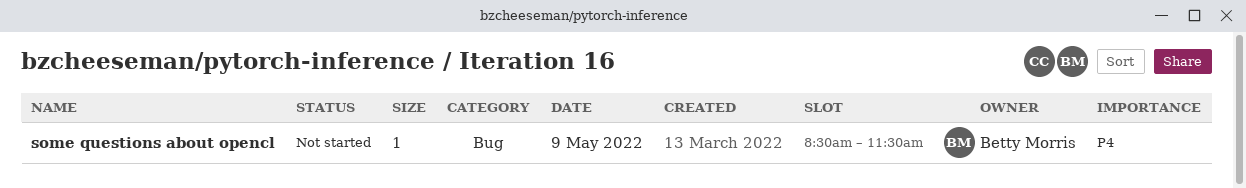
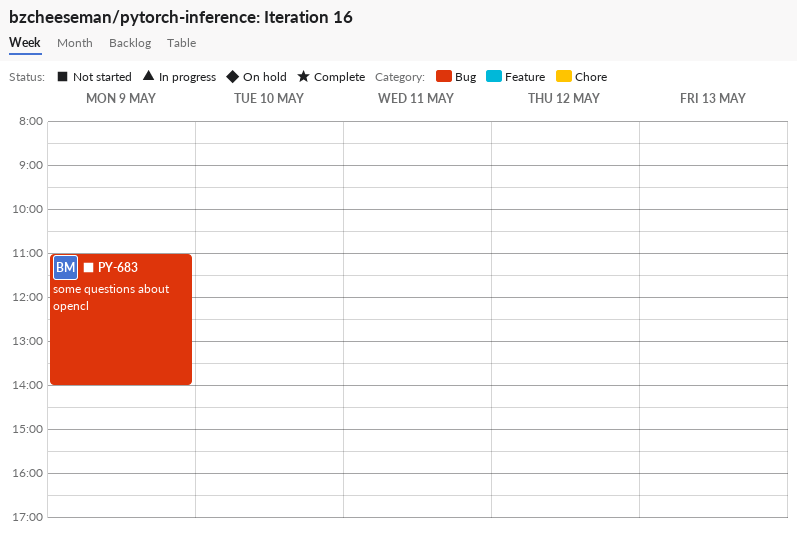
some questions about opencl, begins: 08:30 -> 11:00
some questions about opencl, ends: 11:30 -> 14:00

